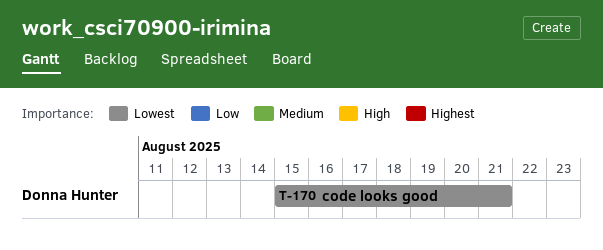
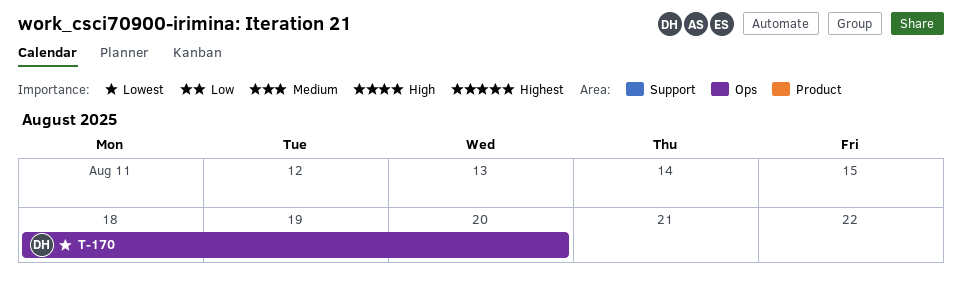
T-170, start: Aug 15 -> Aug 18
T-170, due: Aug 21 -> Aug 20

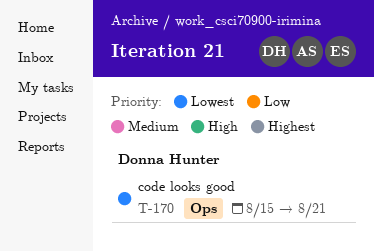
T-170, start: Aug 18 -> Aug 15
T-170, due: Aug 20 -> Aug 21

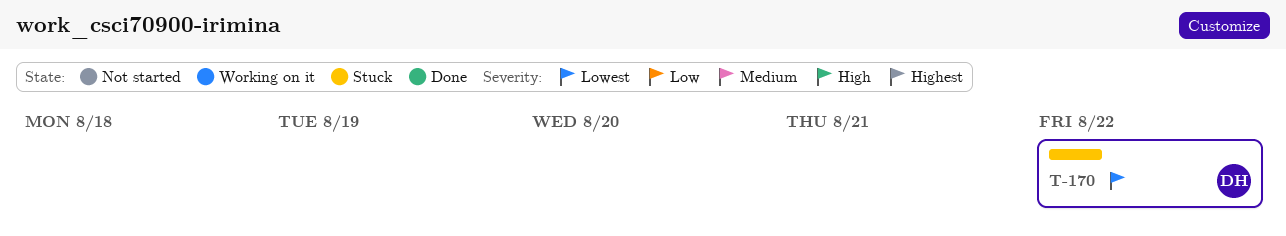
T-170, due: Aug 21 -> Aug 22

